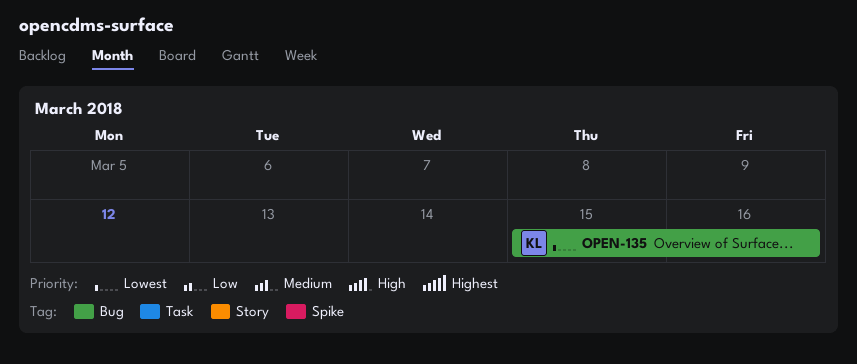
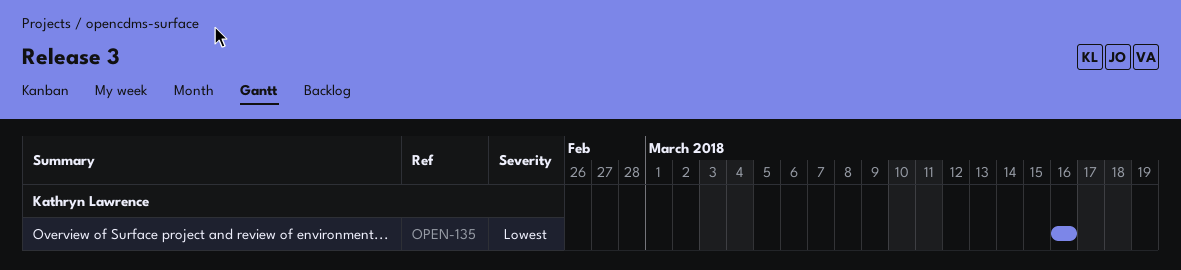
OPEN-135, start: Mar 15 -> Mar 16

